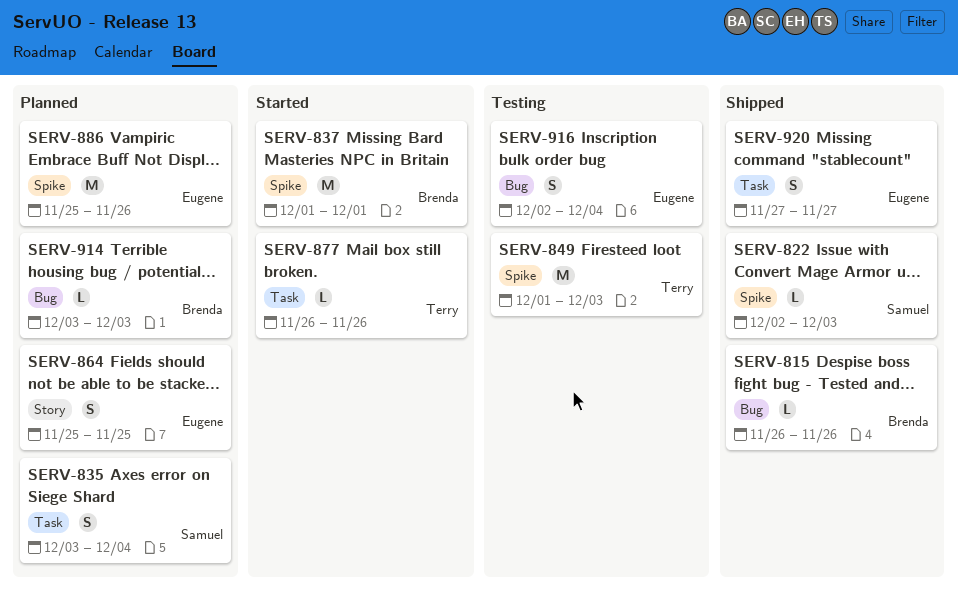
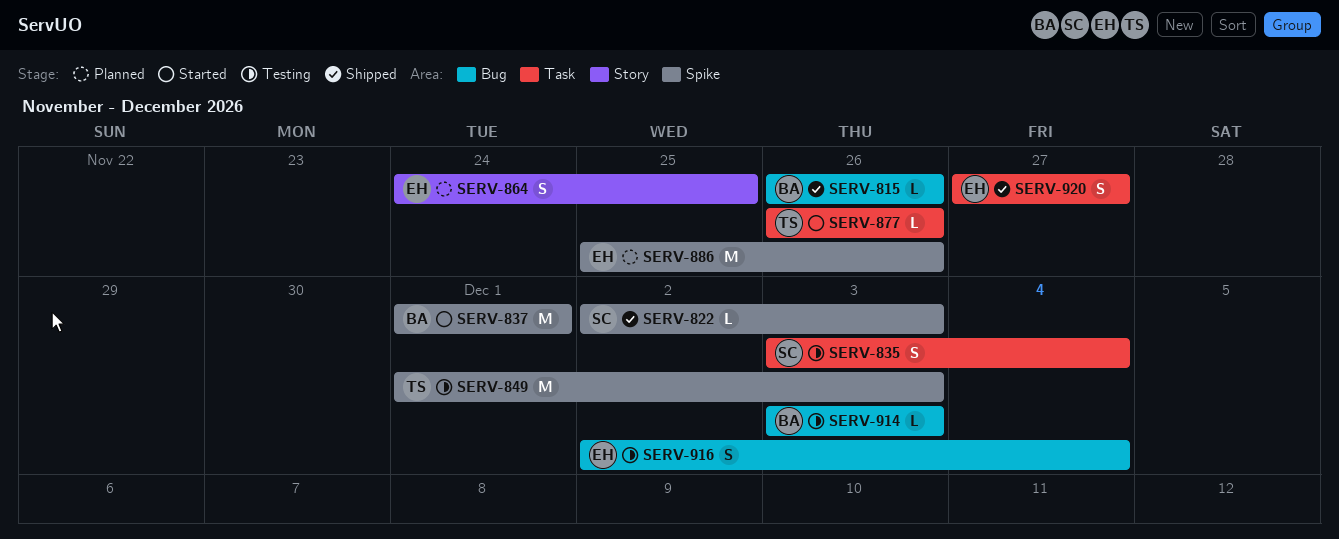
SERV-835, status: Planned -> Testing
SERV-864, start: Nov 25 -> Nov 24
SERV-914, status: Planned -> Testing

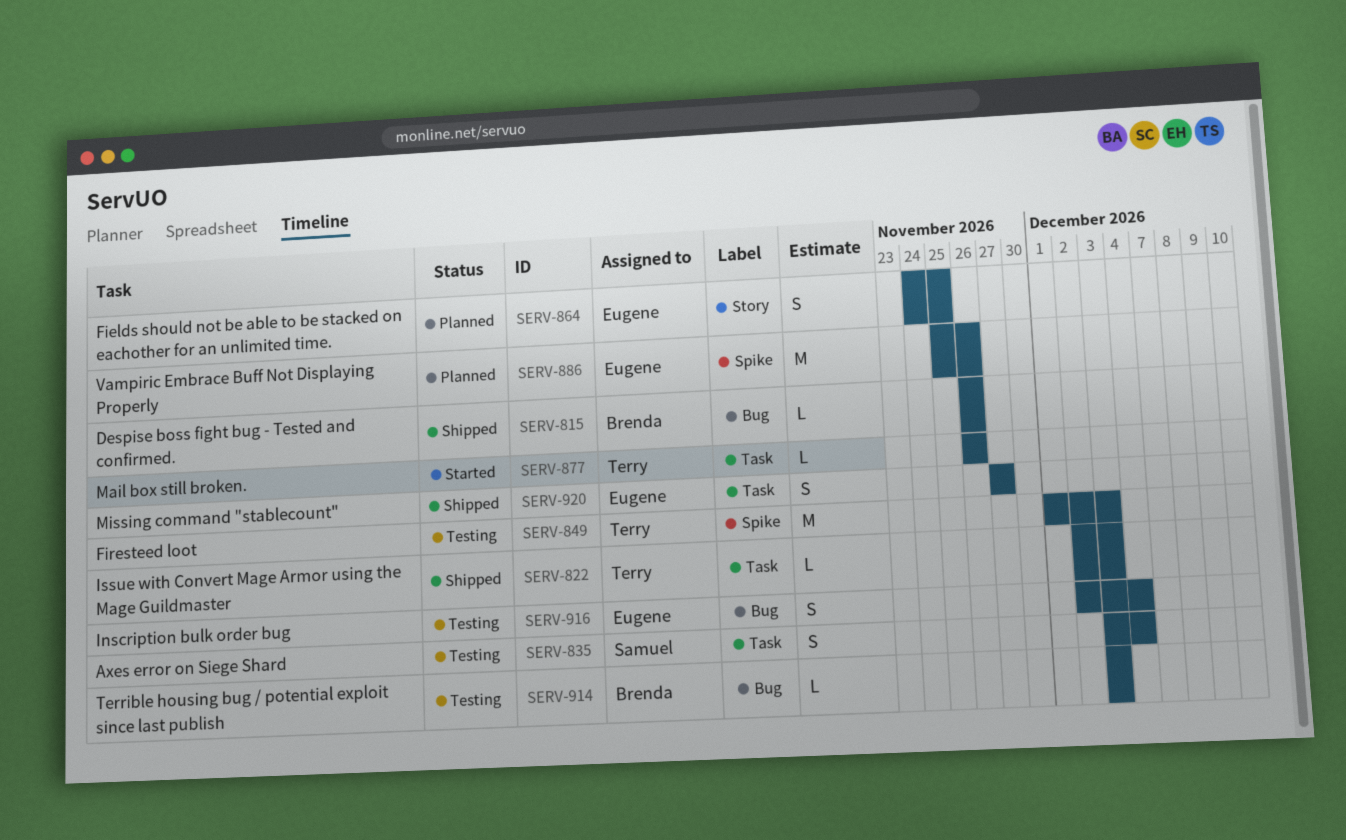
SERV-822, owner: Samuel -> Terry
SERV-822, label: Spike -> Task
SERV-837: present -> none

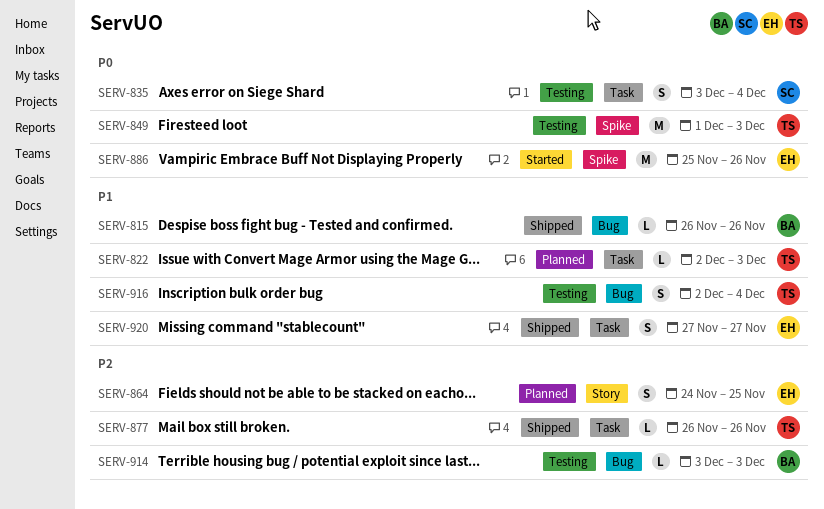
SERV-822, status: Shipped -> Planned
SERV-877, status: Started -> Shipped
SERV-886, status: Planned -> Started
SERV-916, owner: Eugene -> Terry

